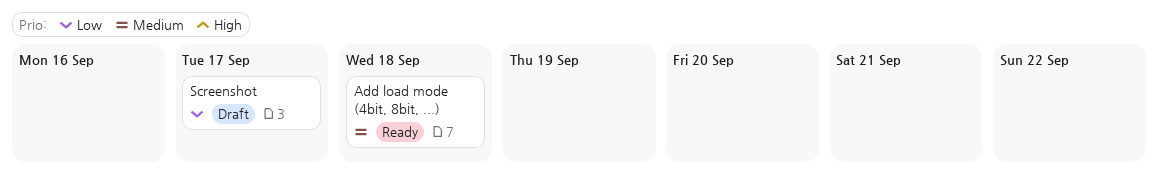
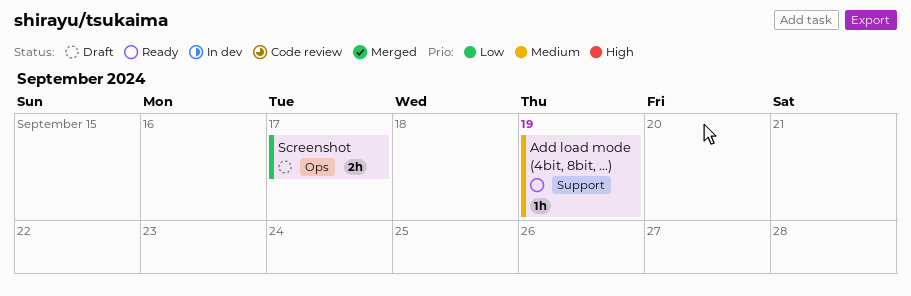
Add load mode (4bit, 8bit, ...), due: Sep 18 -> Sep 19

